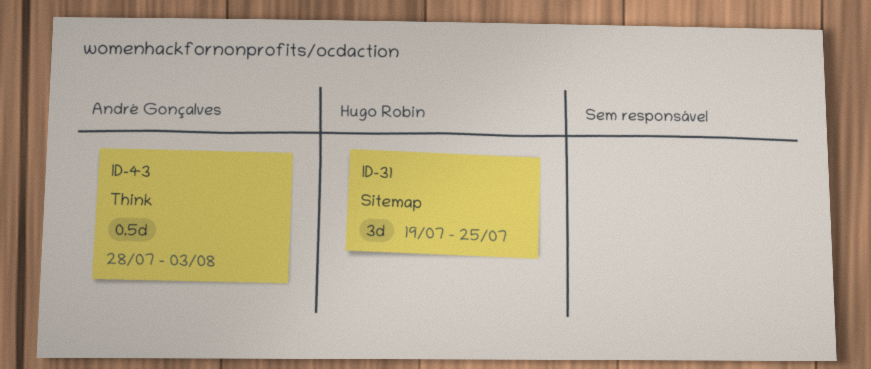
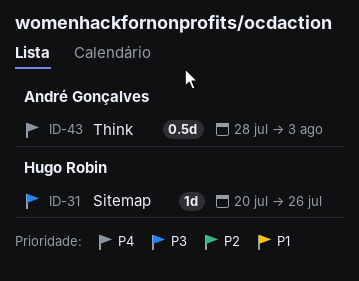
ID-31, estimate: 3d -> 1d
ID-31, start: Jul 19 -> Jul 20
ID-31, due: Jul 25 -> Jul 26

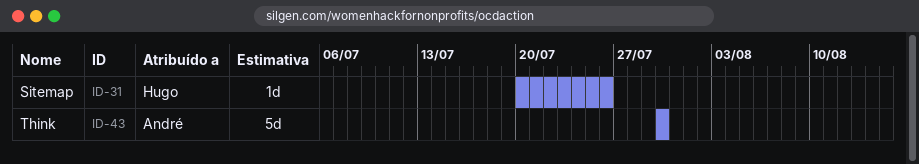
ID-43, estimate: 0.5d -> 5d
ID-43, start: Jul 28 -> Jul 30
ID-43, due: Aug 3 -> Jul 30

